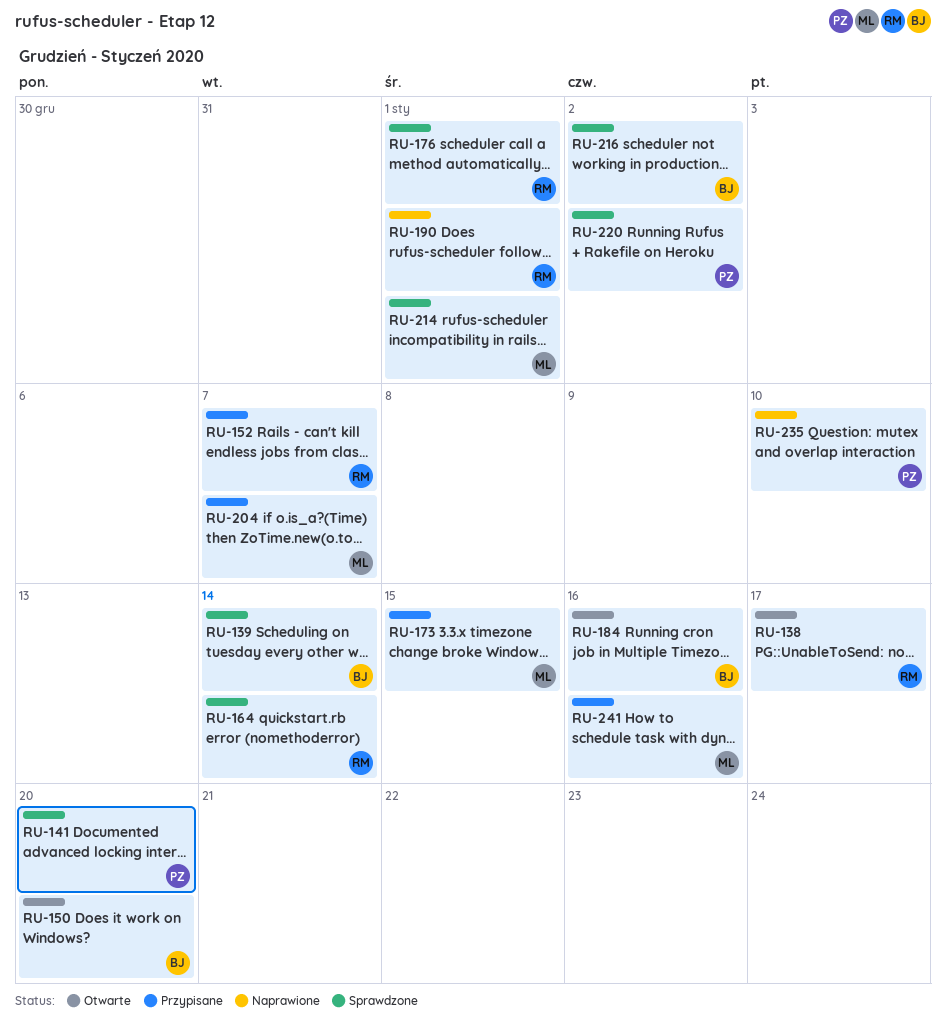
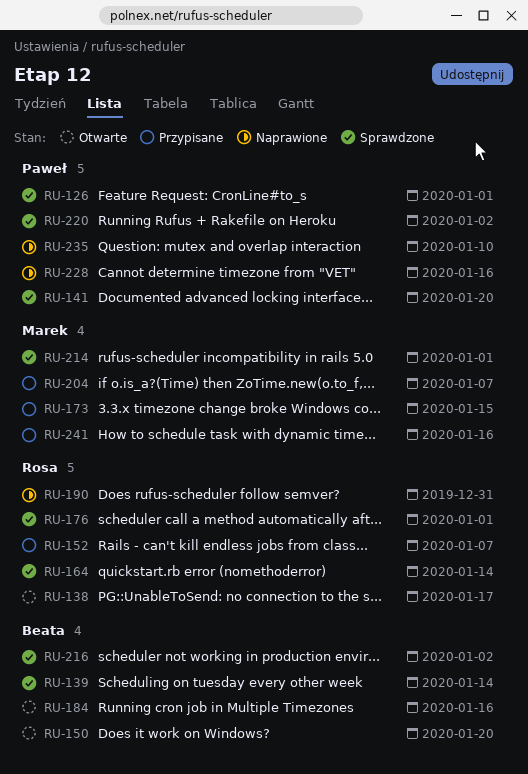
RU-126: none -> present
RU-190, due: Jan 1 -> Dec 31
RU-228: none -> present

